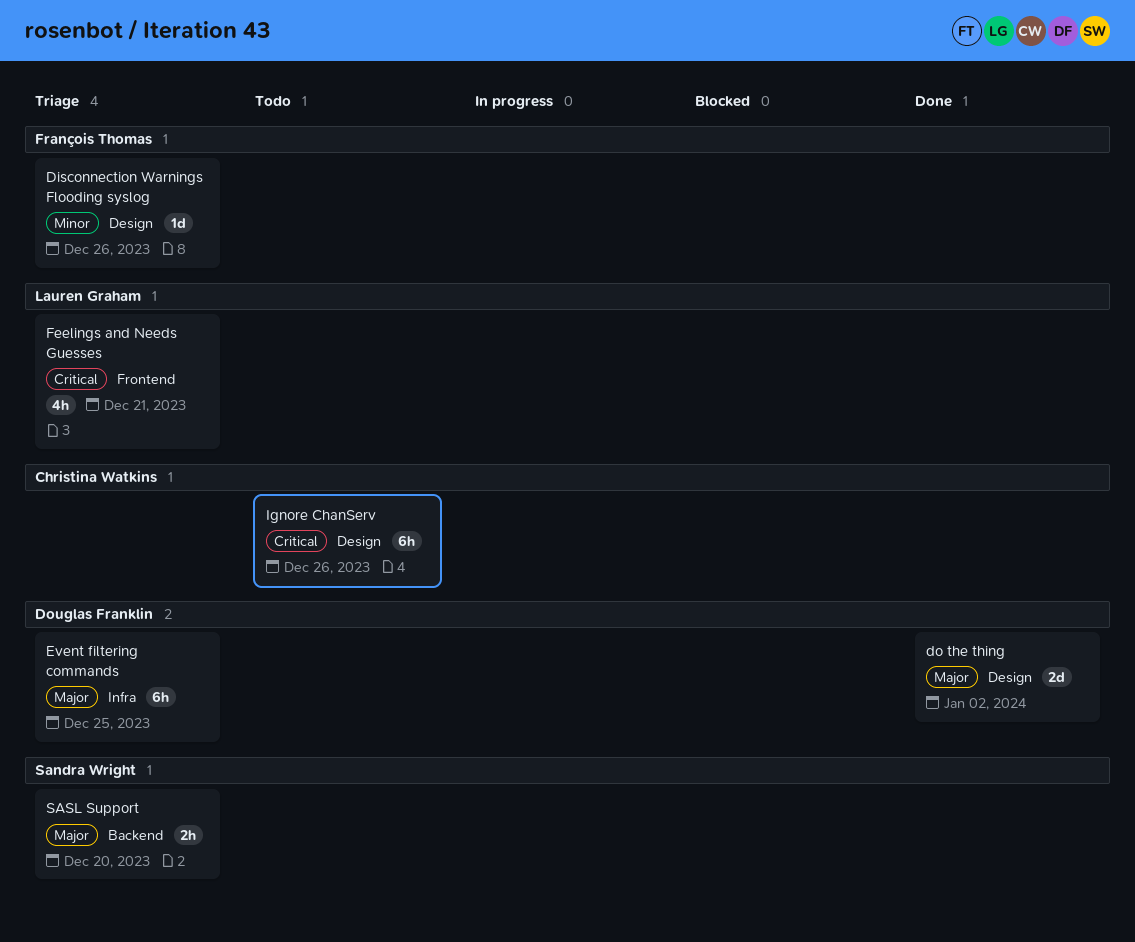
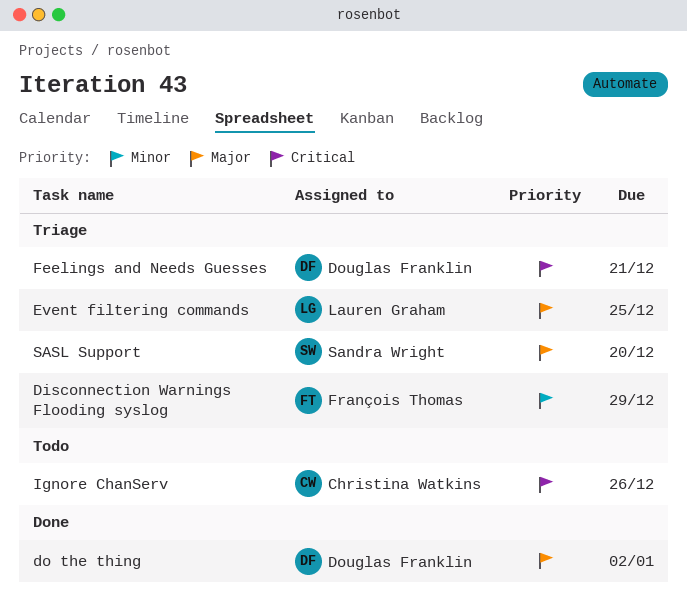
Disconnection Warnings Flooding syslog, due: Dec 26 -> Dec 29
Event filtering commands, owner: Douglas Franklin -> Lauren Graham
Feelings and Needs Guesses, owner: Lauren Graham -> Douglas Franklin

